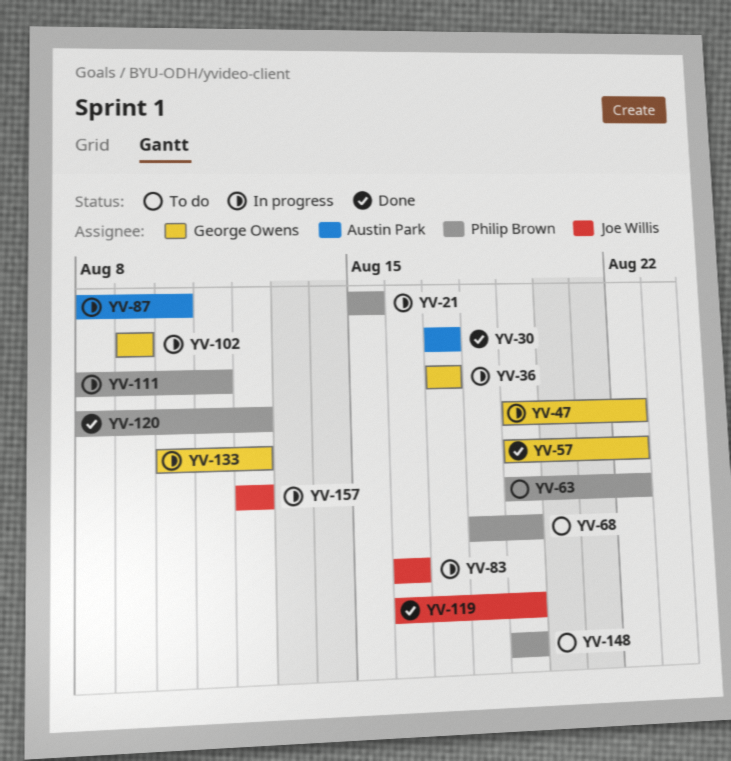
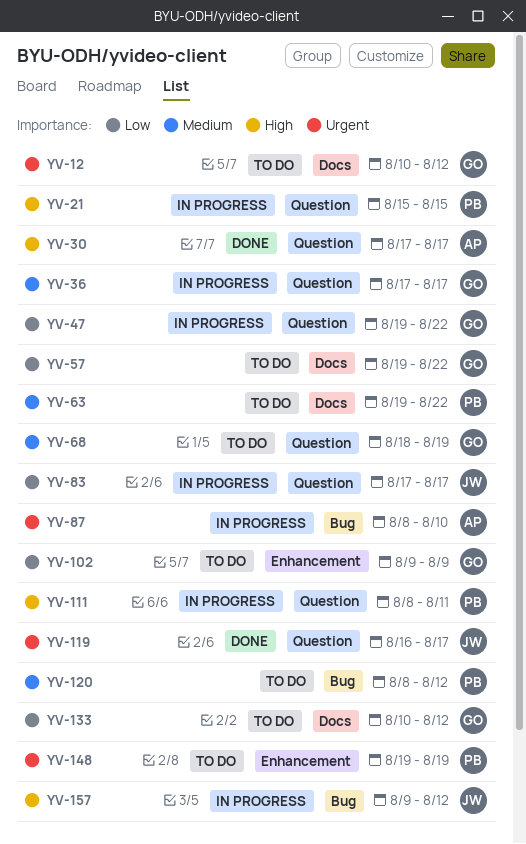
YV-12: none -> present
YV-57, status: Done -> To do
YV-68, owner: Philip Brown -> George Owens
YV-83, start: Aug 16 -> Aug 17
YV-83, due: Aug 16 -> Aug 17
YV-102, status: In progress -> To do
YV-119, due: Aug 19 -> Aug 17
YV-120, status: Done -> To do
YV-133, status: In progress -> To do
YV-157, start: Aug 12 -> Aug 9

